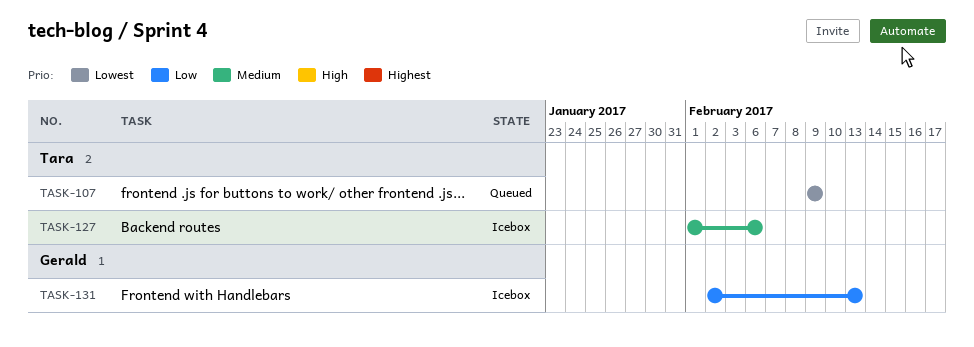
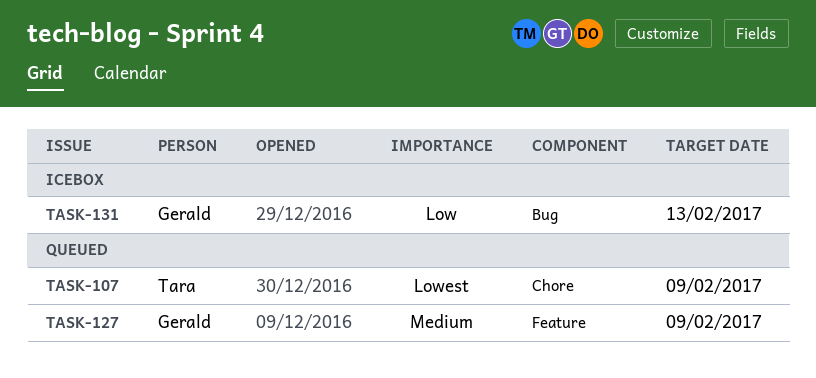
TASK-127, status: Icebox -> Queued
TASK-127, owner: Tara -> Gerald
TASK-127, due: Feb 6 -> Feb 9

